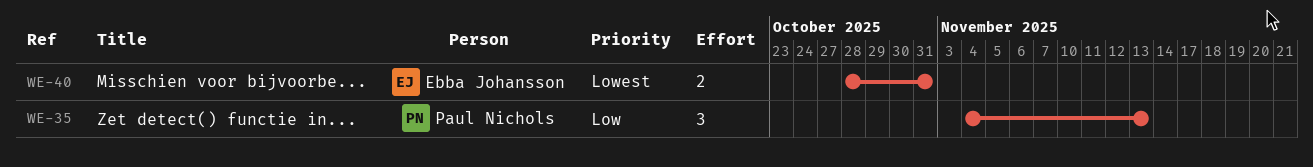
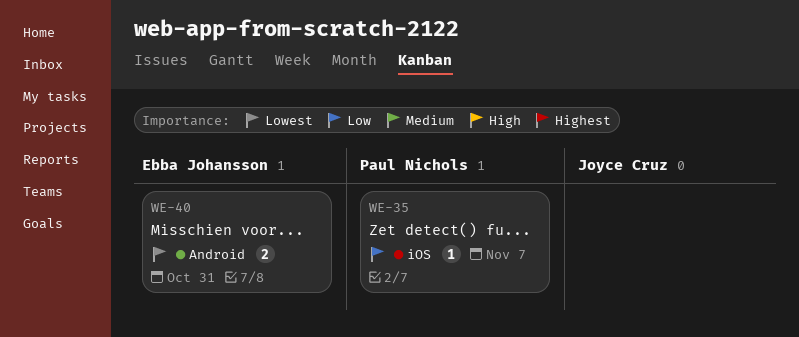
WE-35, estimate: 3 -> 1
WE-35, due: Nov 13 -> Nov 7

